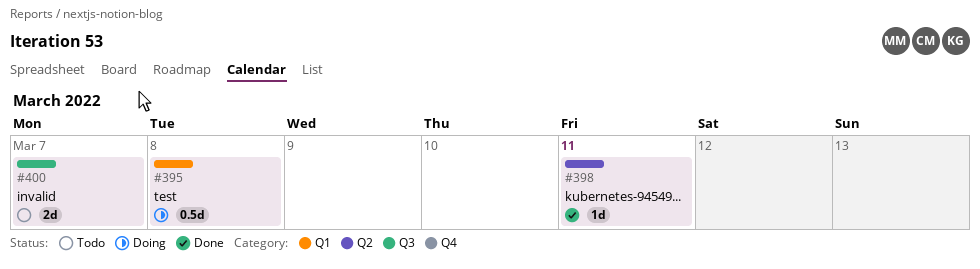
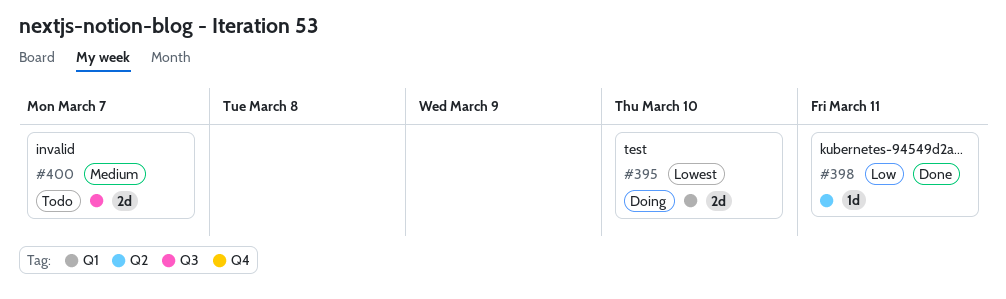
#395, estimate: 0.5d -> 2d
#395, due: Mar 8 -> Mar 10

